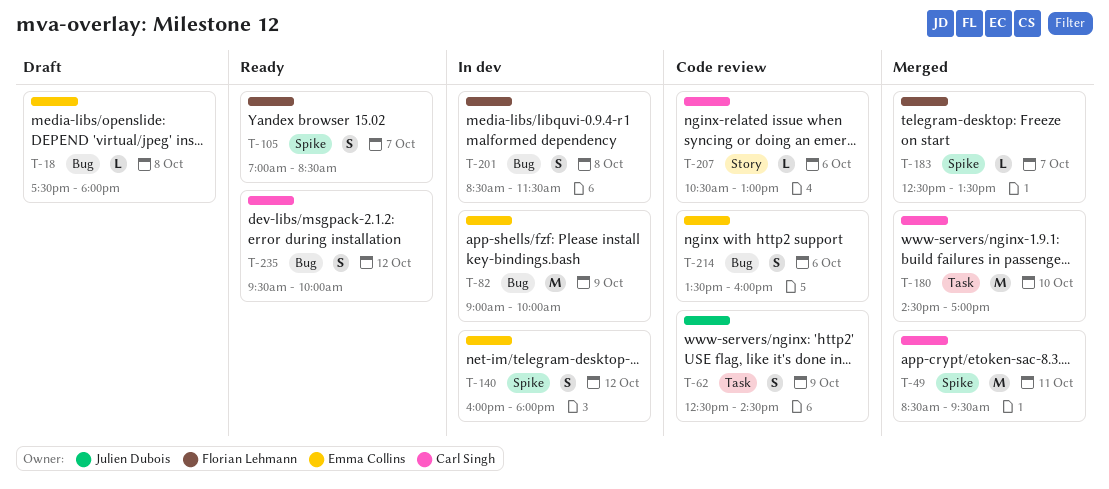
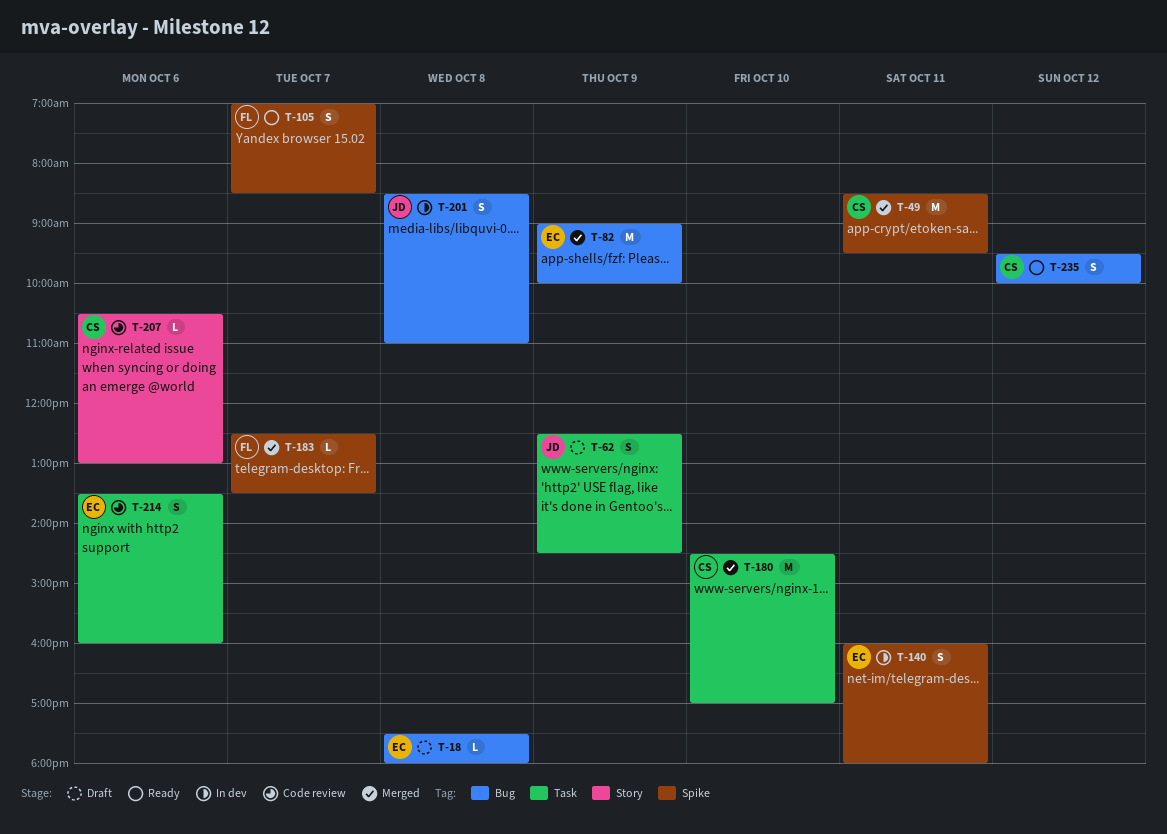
T-62, status: Code review -> Draft
T-82, status: In dev -> Merged
T-140, day: Oct 12 -> Oct 11
T-201, owner: Florian Lehmann -> Julien Dubois
T-201, ends: 11:30 -> 11:00
T-214, label: Bug -> Task

